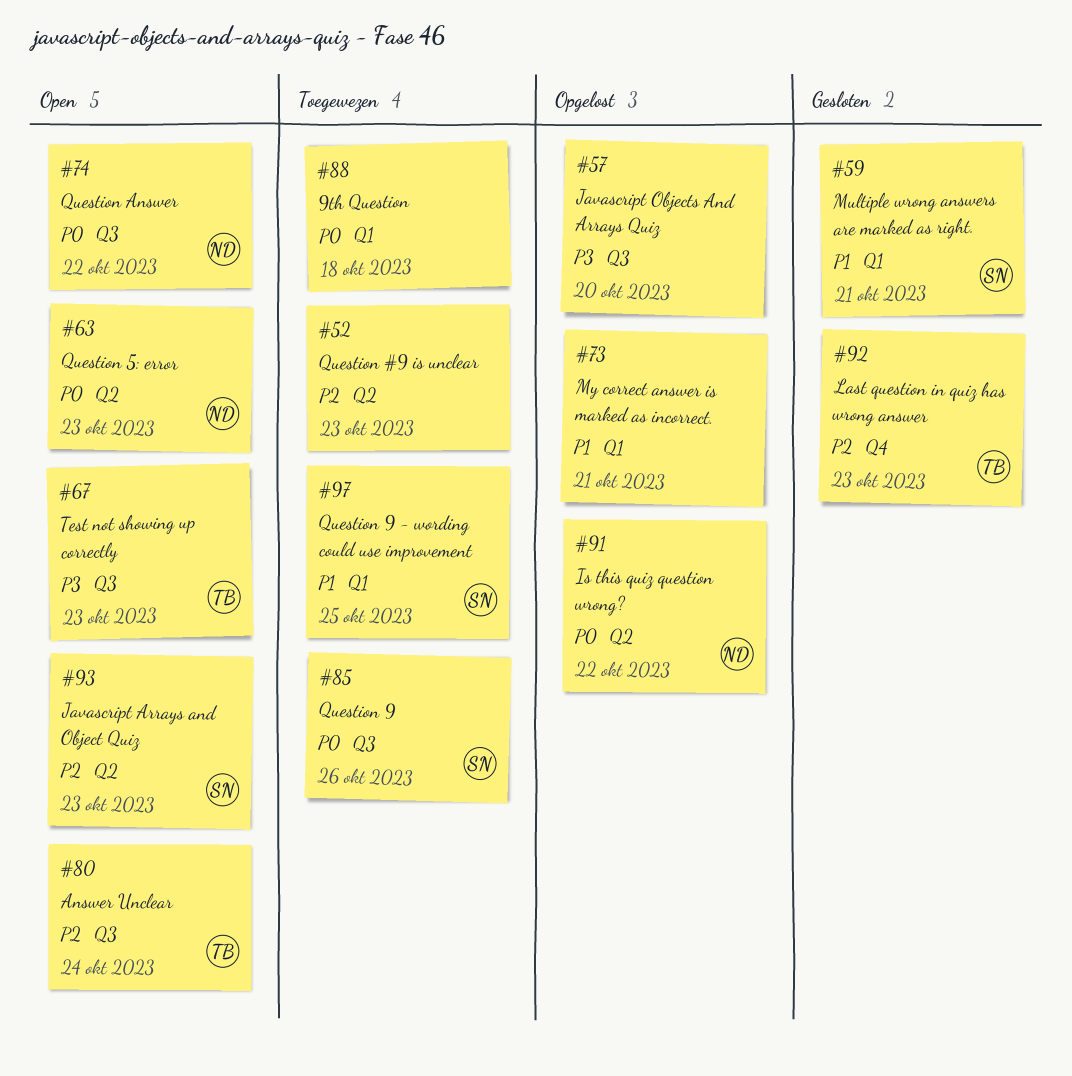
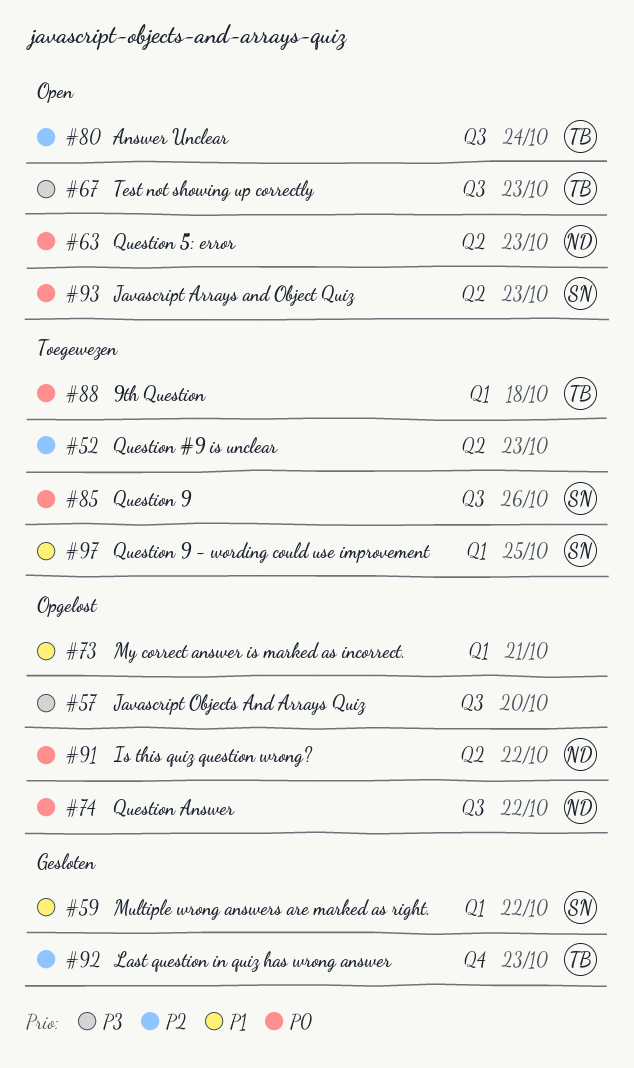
#59, due: Oct 21 -> Oct 22
#74, status: Open -> Opgelost
#88, owner: none -> TB
#93, priority: P2 -> P0

